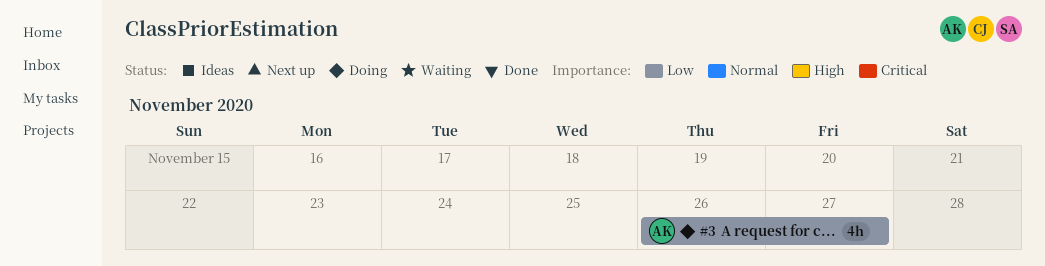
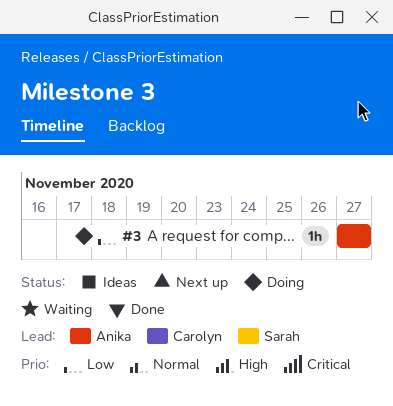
#3, estimate: 4h -> 1h
#3, start: Nov 26 -> Nov 27

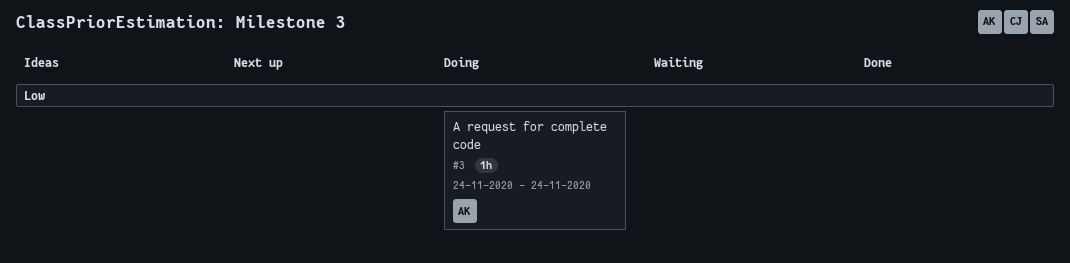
#3, start: Nov 27 -> Nov 24
#3, due: Nov 27 -> Nov 24

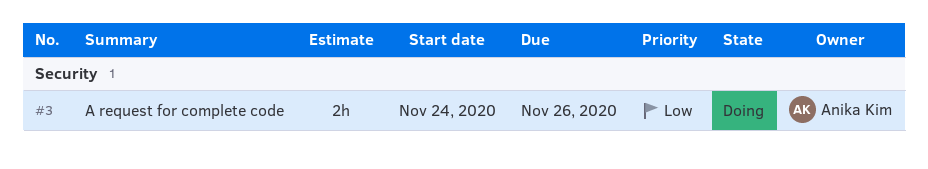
#3, estimate: 1h -> 2h
#3, due: Nov 24 -> Nov 26

